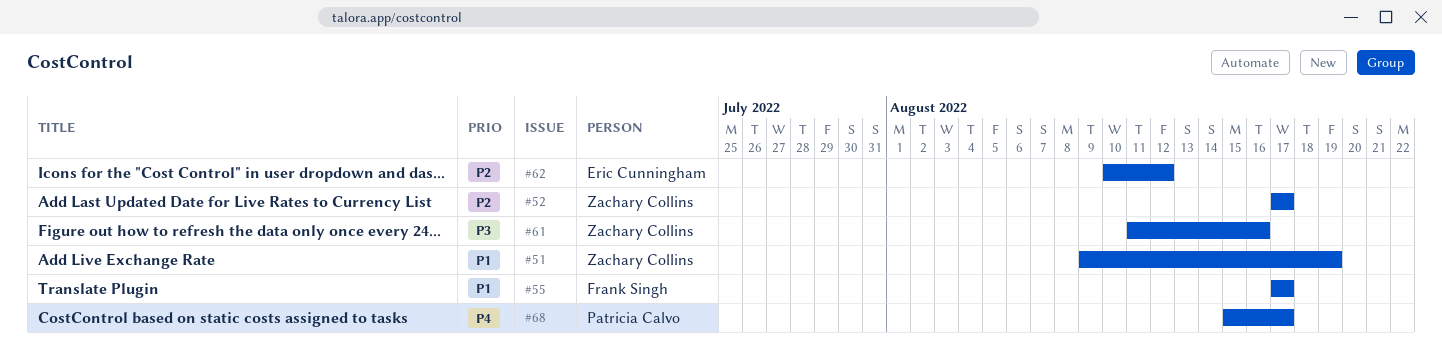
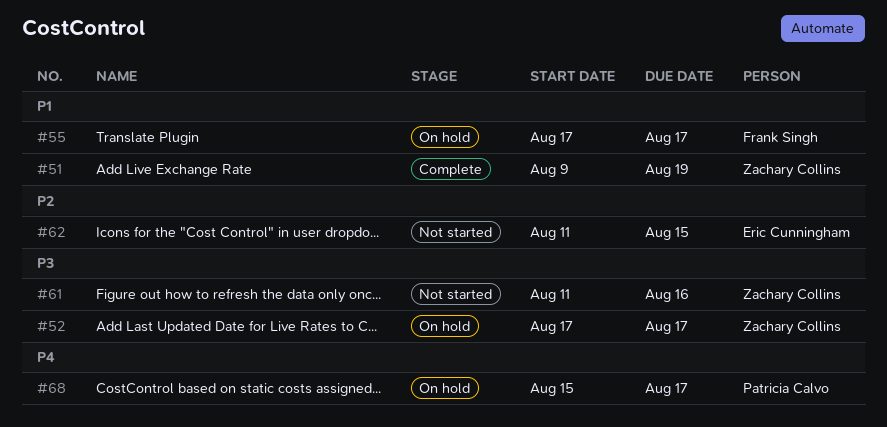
#52, priority: P2 -> P3
#62, start: Aug 10 -> Aug 11
#62, due: Aug 12 -> Aug 15

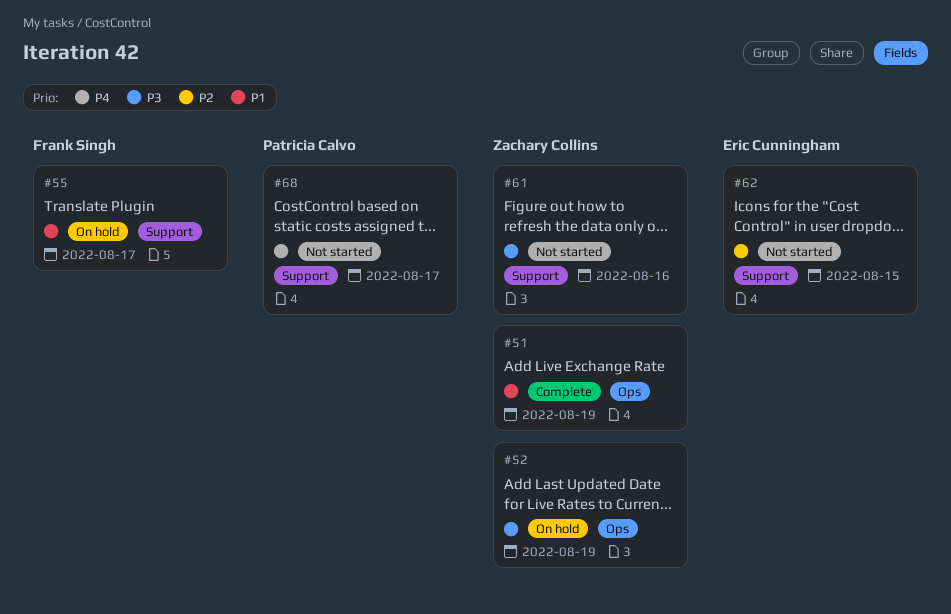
#52, due: Aug 17 -> Aug 19
#68, status: On hold -> Not started

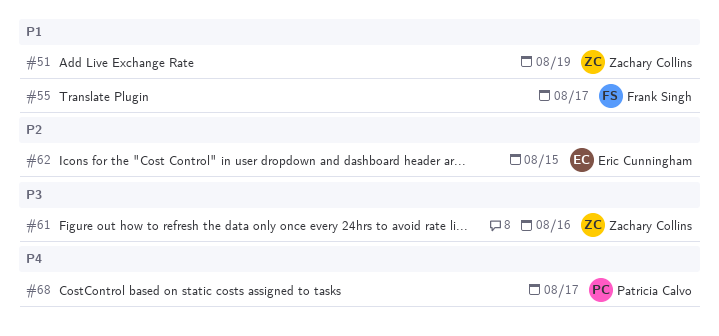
#52: present -> none

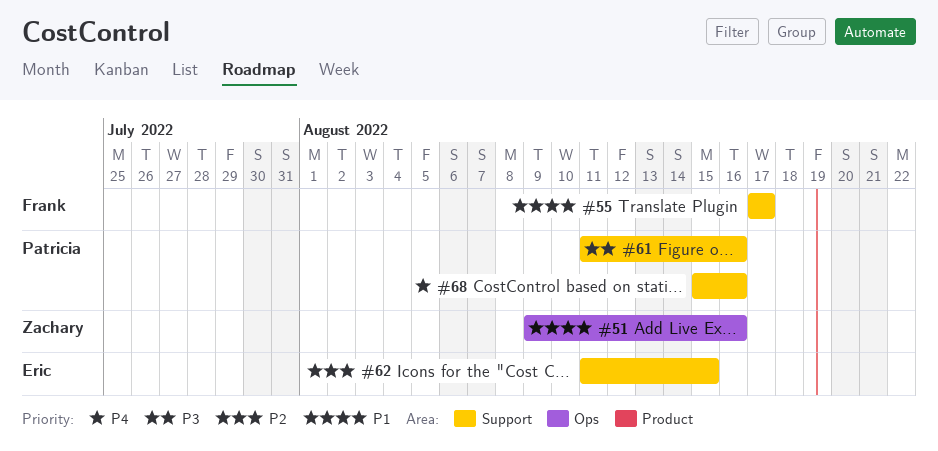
#51, due: Aug 19 -> Aug 16
#61, owner: Zachary Collins -> Patricia Calvo
#68, due: Aug 17 -> Aug 16

